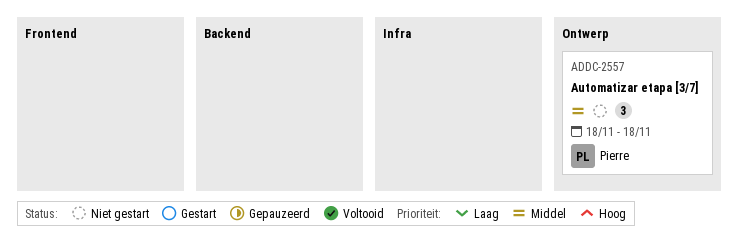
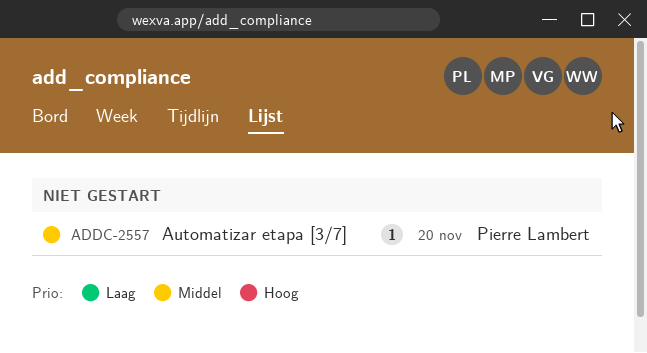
ADDC-2557, estimate: 3 -> 1
ADDC-2557, due: Nov 18 -> Nov 20

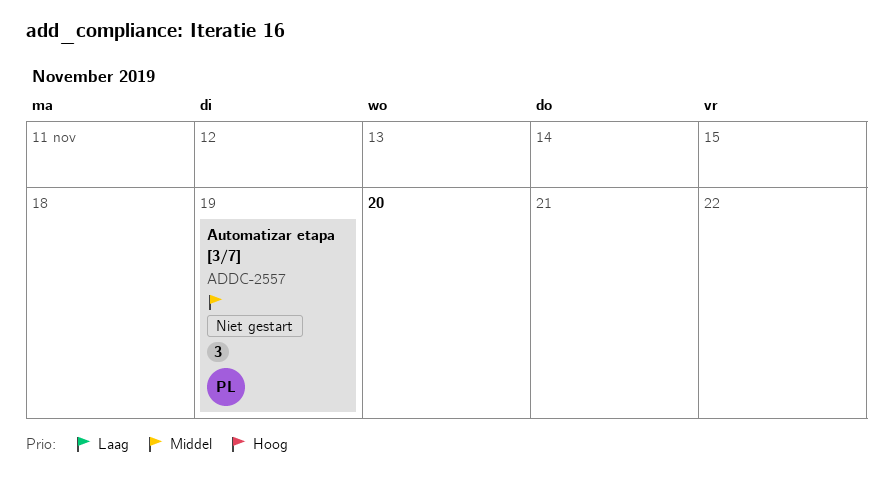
ADDC-2557, estimate: 1 -> 3
ADDC-2557, due: Nov 20 -> Nov 19

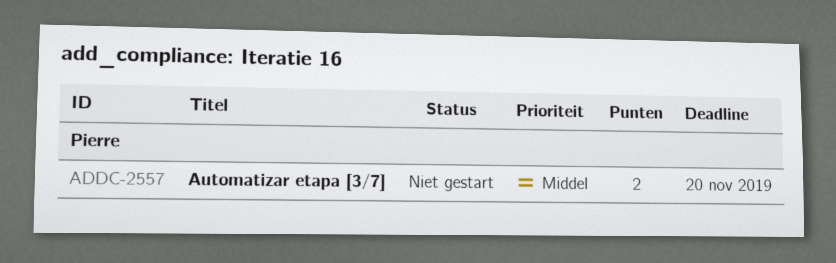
ADDC-2557, estimate: 3 -> 2
ADDC-2557, due: Nov 19 -> Nov 20

